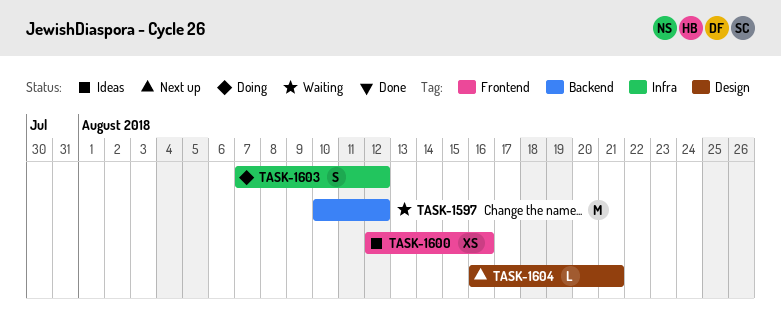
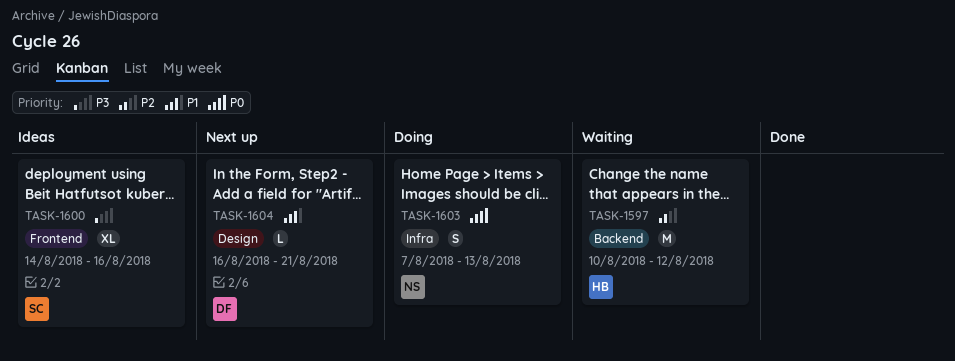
TASK-1600, estimate: XS -> XL
TASK-1600, start: Aug 12 -> Aug 14
TASK-1603, due: Aug 12 -> Aug 13

